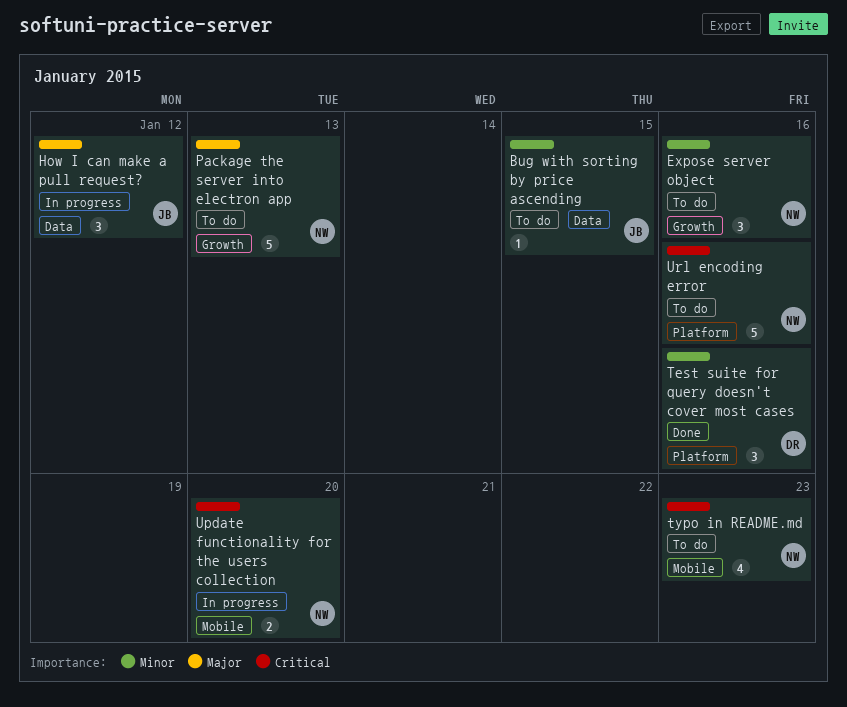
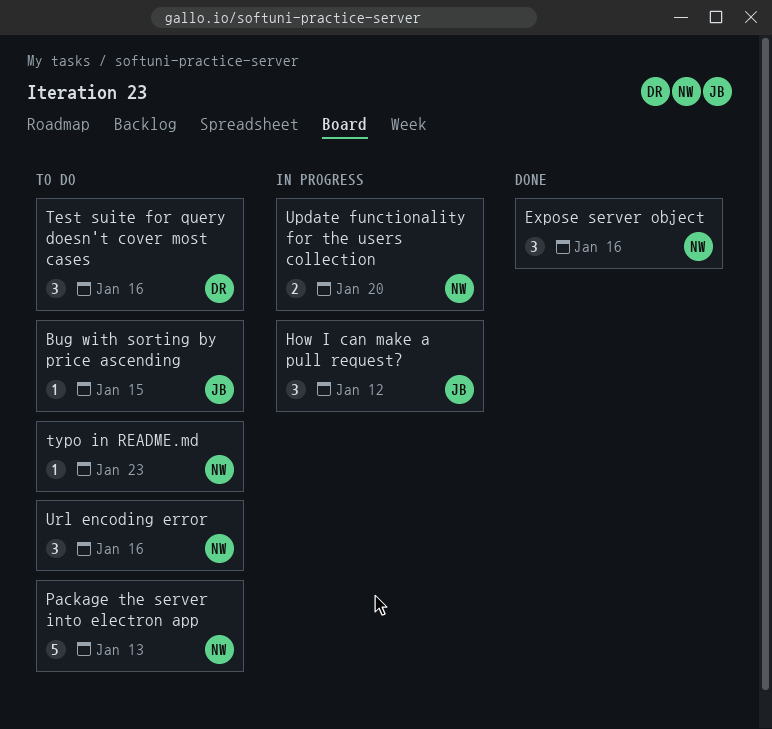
Expose server object, status: To do -> Done
Test suite for query doesn't cover most cases, status: Done -> To do
typo in README.md, estimate: 4 -> 1
Url encoding error, estimate: 5 -> 3

